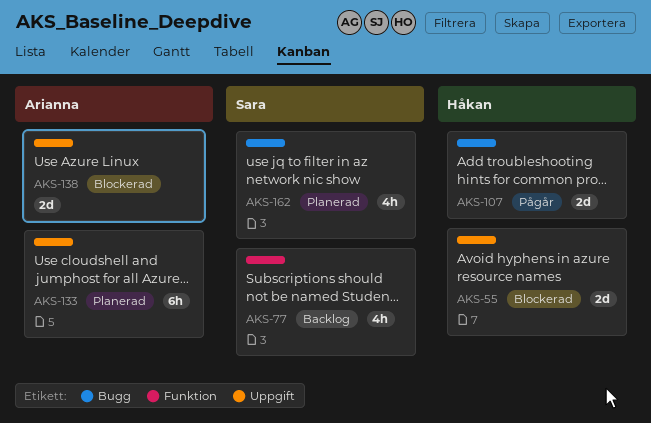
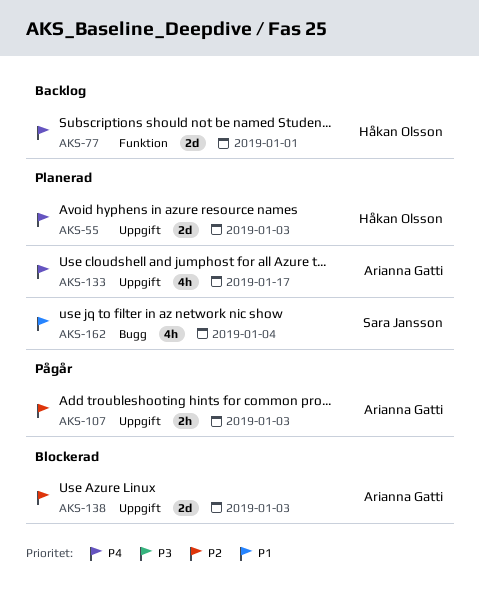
AKS-55, status: Blockerad -> Planerad
AKS-77, owner: Sara Jansson -> Håkan Olsson
AKS-77, estimate: 4h -> 2d
AKS-107, owner: Håkan Olsson -> Arianna Gatti
AKS-107, label: Bugg -> Uppgift
AKS-107, estimate: 2d -> 2h
AKS-133, estimate: 6h -> 4h

